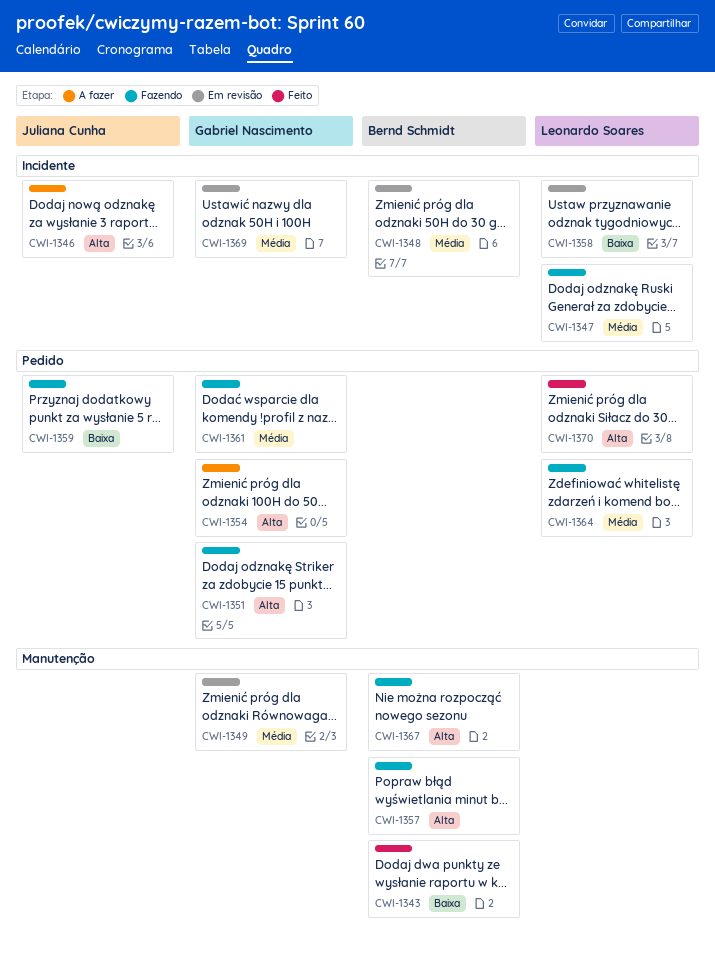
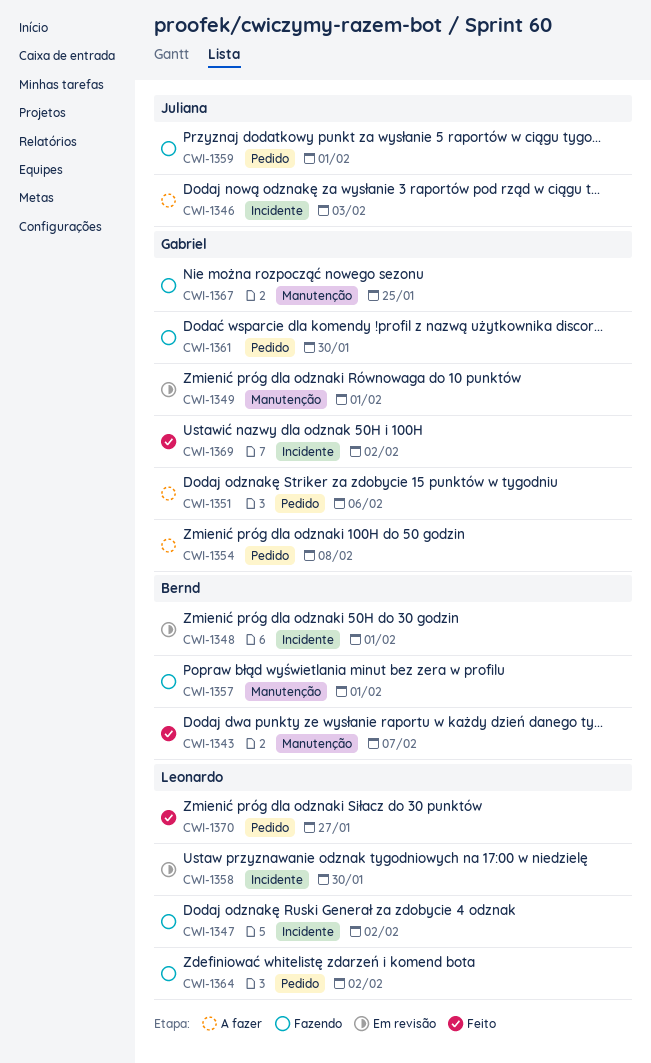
CWI-1351, status: Fazendo -> A fazer
CWI-1367, owner: Bernd Schmidt -> Gabriel Nascimento
CWI-1369, status: Em revisão -> Feito

